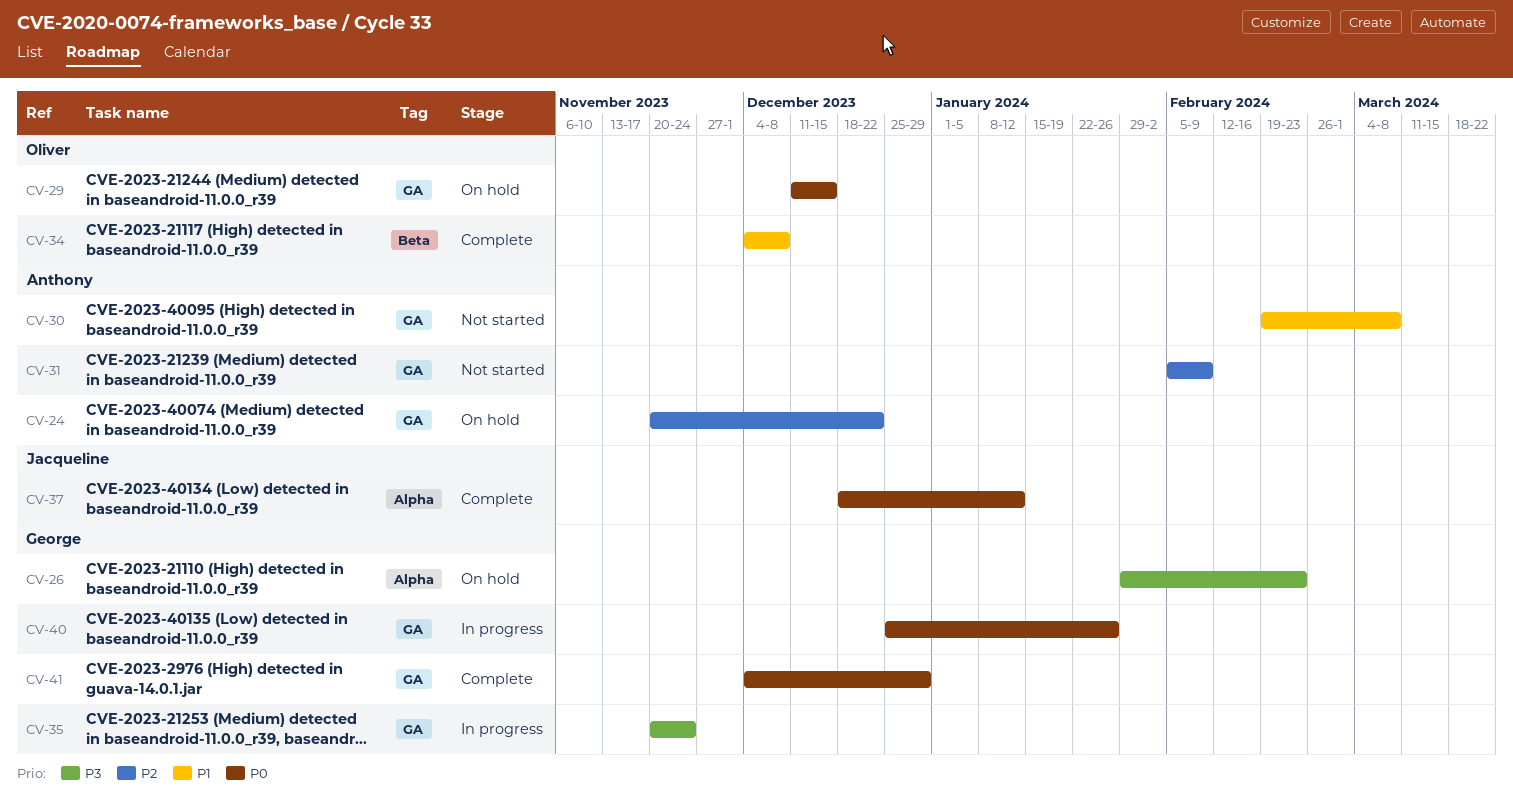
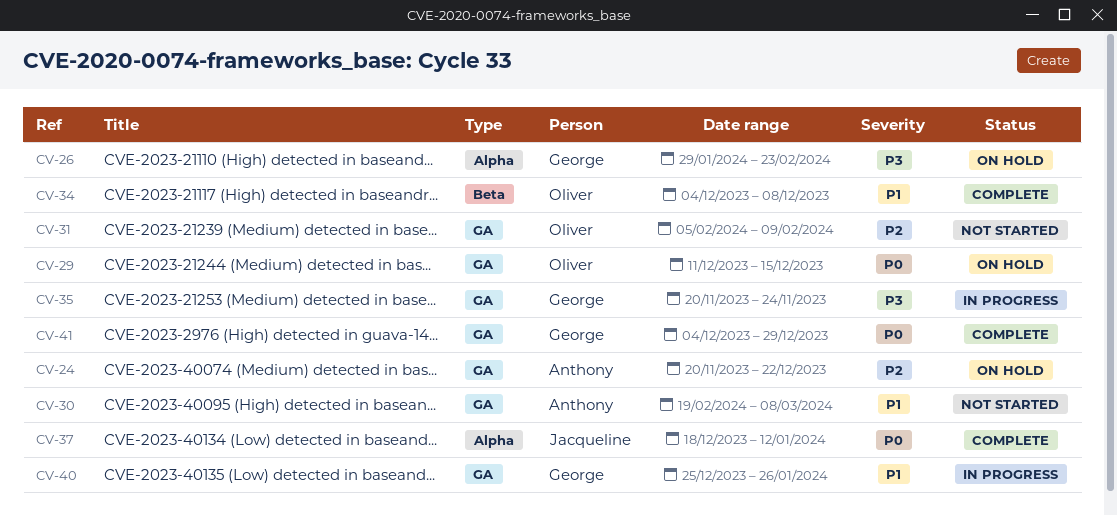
CV-31, owner: Anthony -> Oliver
CV-40, priority: P0 -> P1

